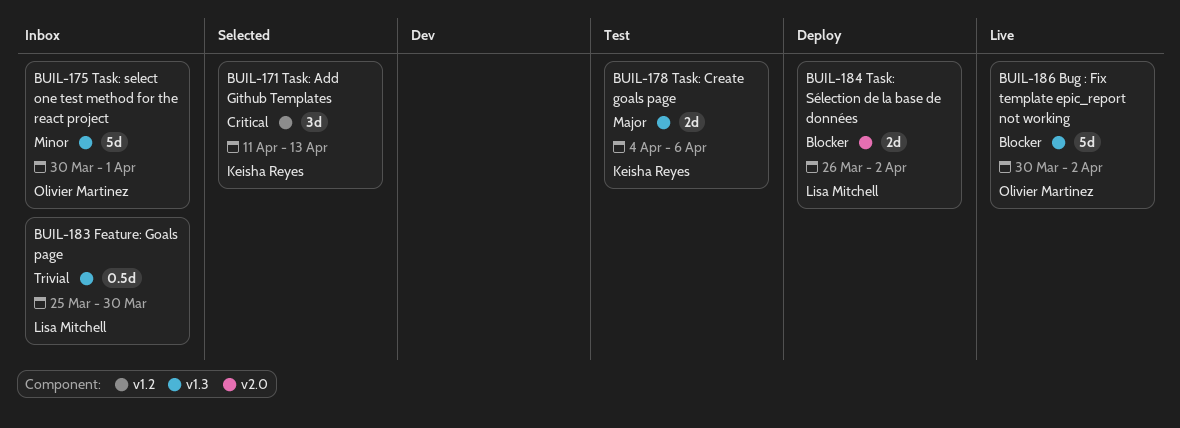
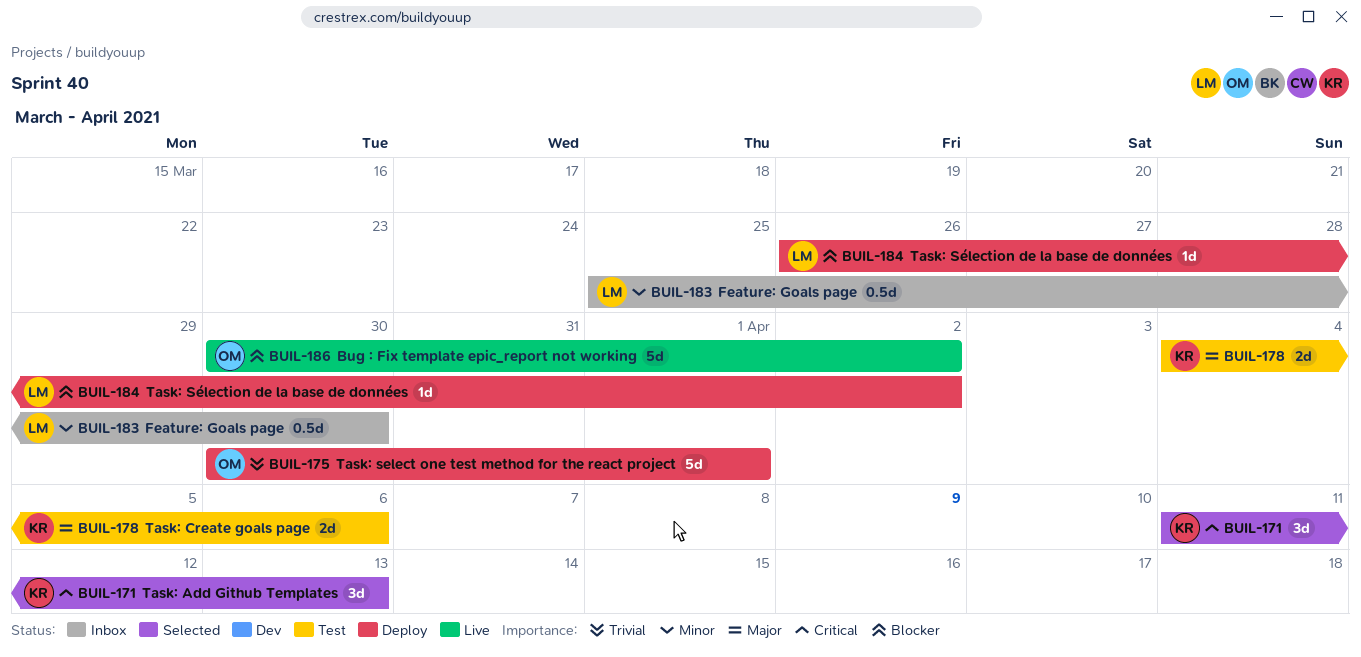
BUIL-175, status: Inbox -> Deploy
BUIL-175, priority: Minor -> Trivial
BUIL-183, priority: Trivial -> Minor
BUIL-184, estimate: 2d -> 1d

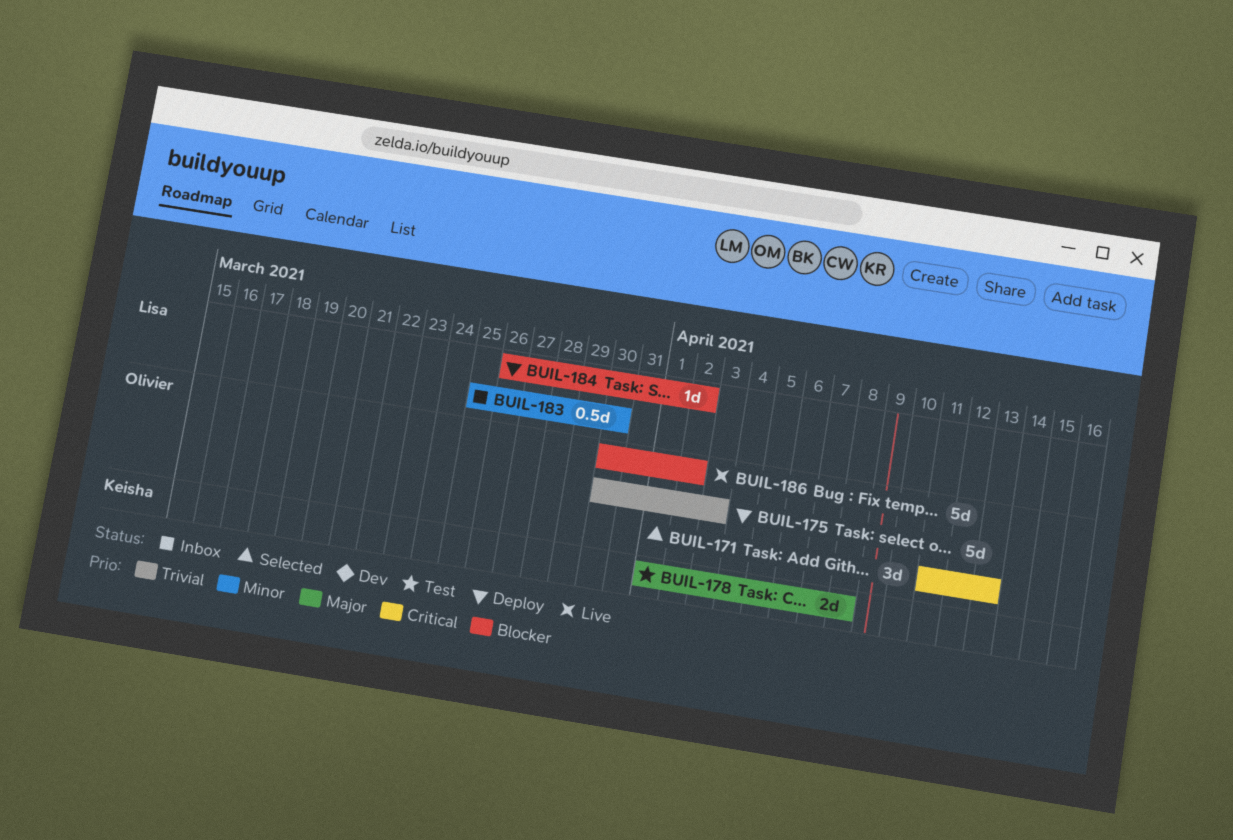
BUIL-171, owner: Keisha -> Olivier
BUIL-175, due: Apr 1 -> Apr 3
BUIL-178, start: Apr 4 -> Apr 1
BUIL-178, due: Apr 6 -> Apr 8

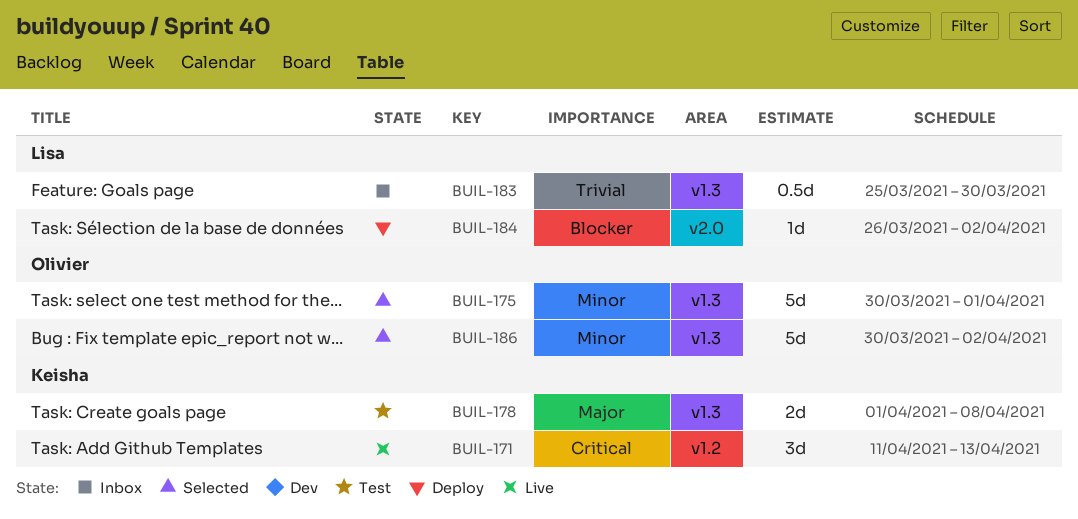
BUIL-171, status: Selected -> Live
BUIL-171, owner: Olivier -> Keisha
BUIL-175, status: Deploy -> Selected
BUIL-175, priority: Trivial -> Minor
BUIL-175, due: Apr 3 -> Apr 1
BUIL-183, priority: Minor -> Trivial
BUIL-186, status: Live -> Selected
BUIL-186, priority: Blocker -> Minor

